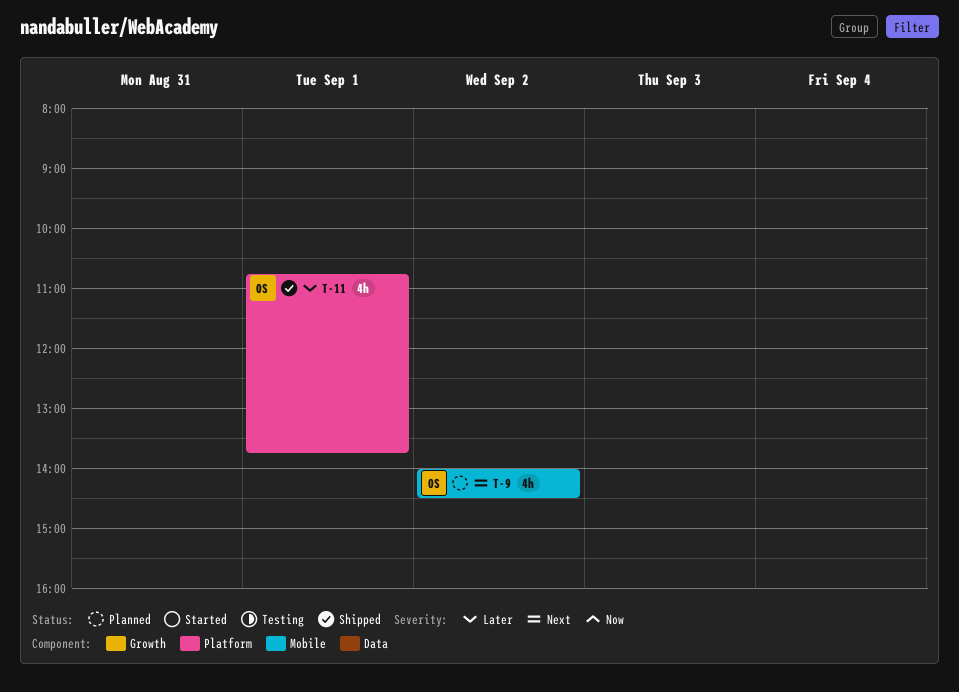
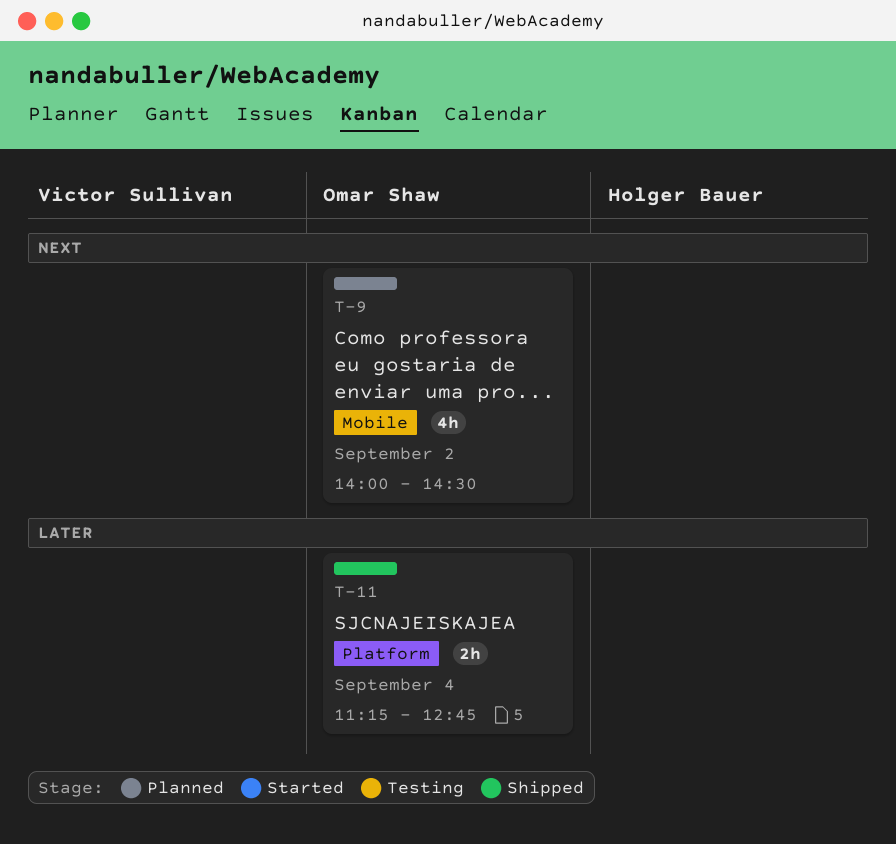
T-11, estimate: 4h -> 2h
T-11, day: Sep 1 -> Sep 4
T-11, begins: 10:45 -> 11:15
T-11, ends: 13:45 -> 12:45

